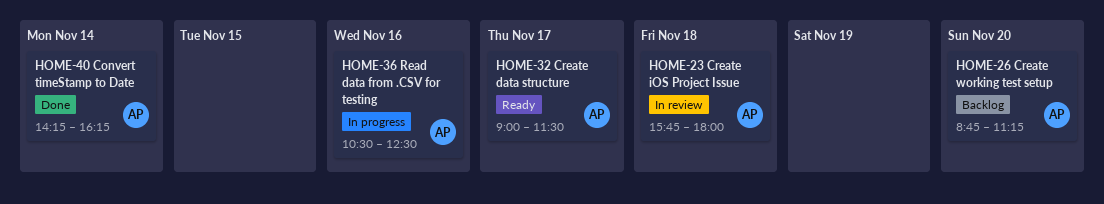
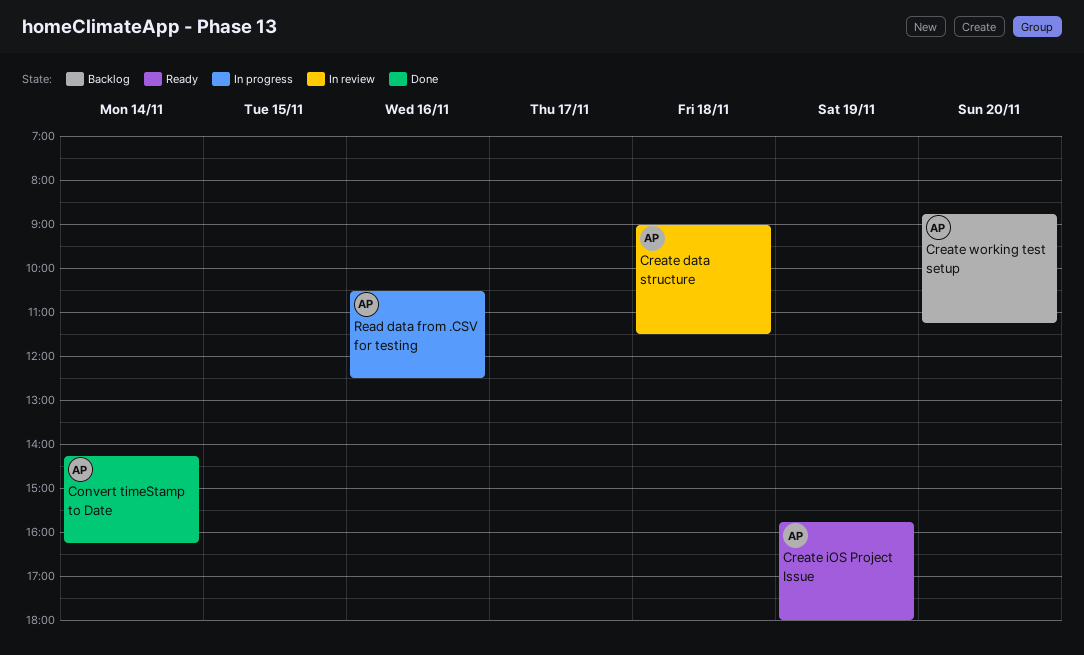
Create data structure, status: Ready -> In review
Create data structure, day: Nov 17 -> Nov 18
Create iOS Project Issue, status: In review -> Ready
Create iOS Project Issue, day: Nov 18 -> Nov 19

